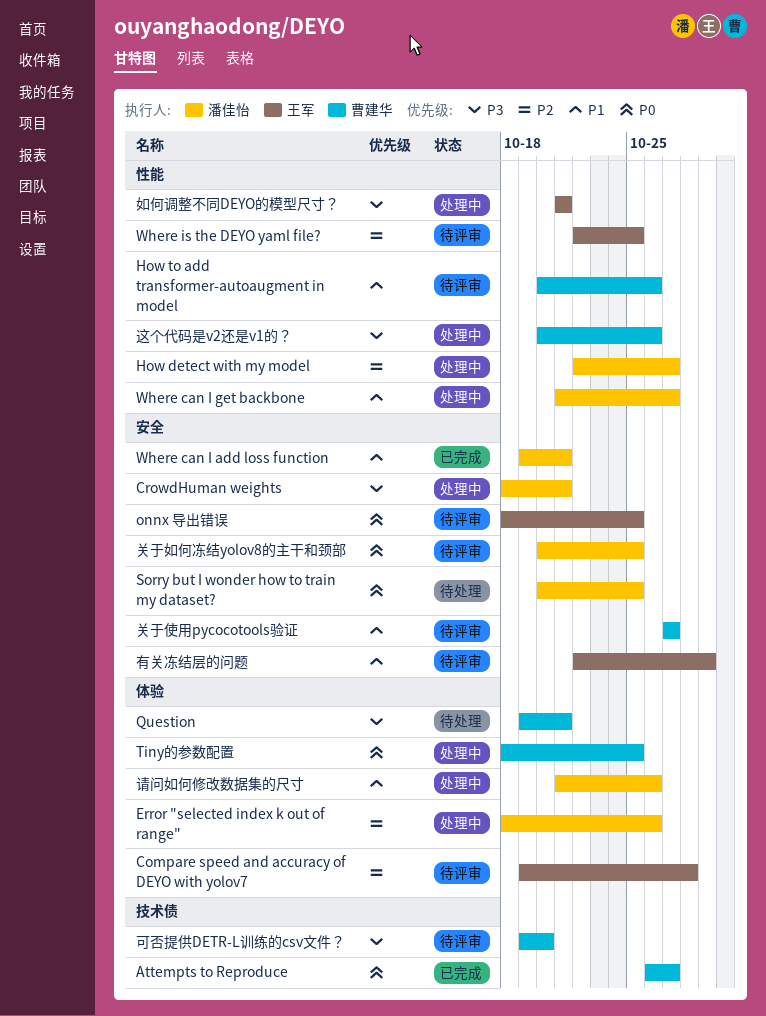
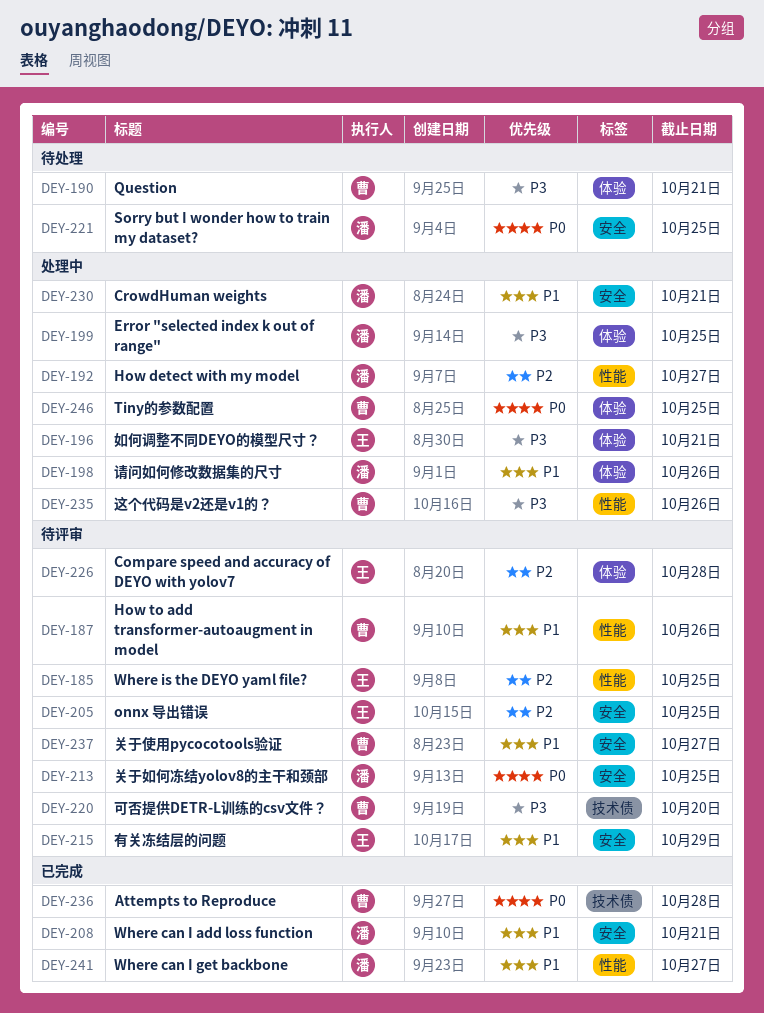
Attempts to Reproduce, due: Oct 27 -> Oct 28
CrowdHuman weights, priority: P3 -> P1
Error "selected index k out of range", priority: P2 -> P3
Error "selected index k out of range", due: Oct 26 -> Oct 25
onnx 导出错误, priority: P0 -> P2
Where can I get backbone, status: 处理中 -> 已完成
如何调整不同DEYO的模型尺寸？, label: 性能 -> 体验

